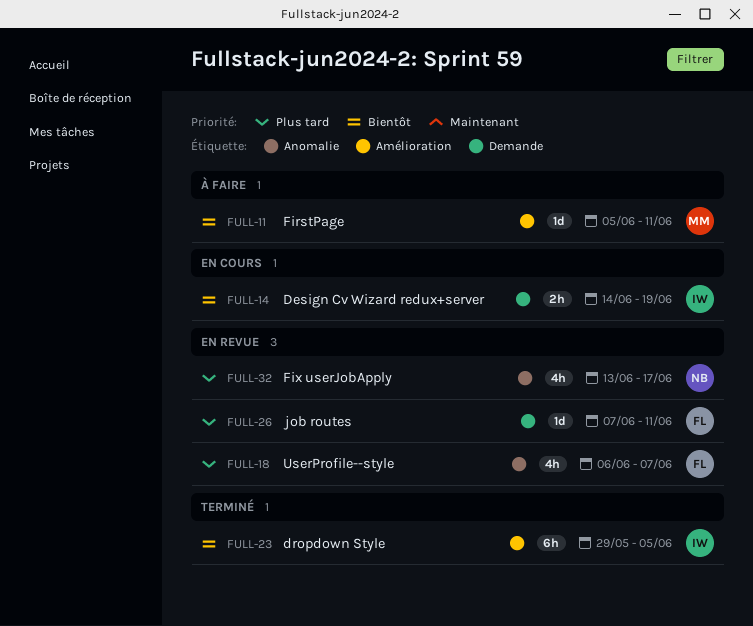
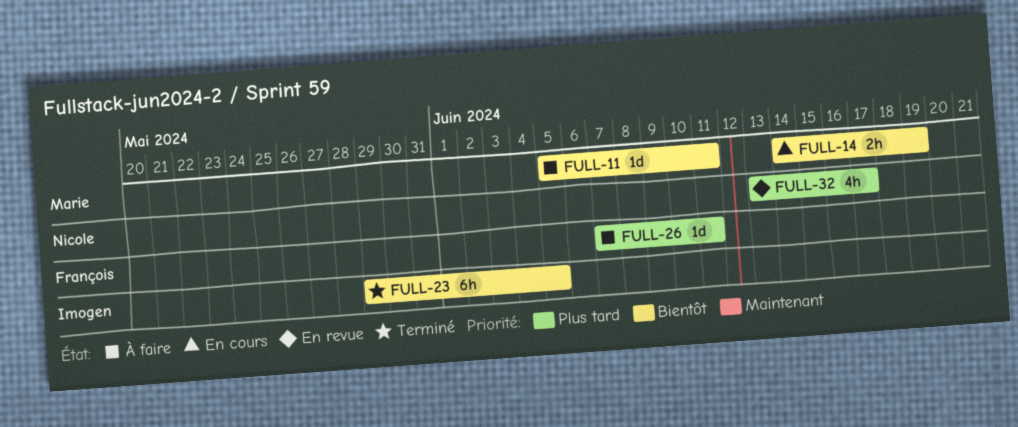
FULL-14, owner: Imogen -> Marie
FULL-18: present -> none
FULL-26, status: En revue -> À faire

